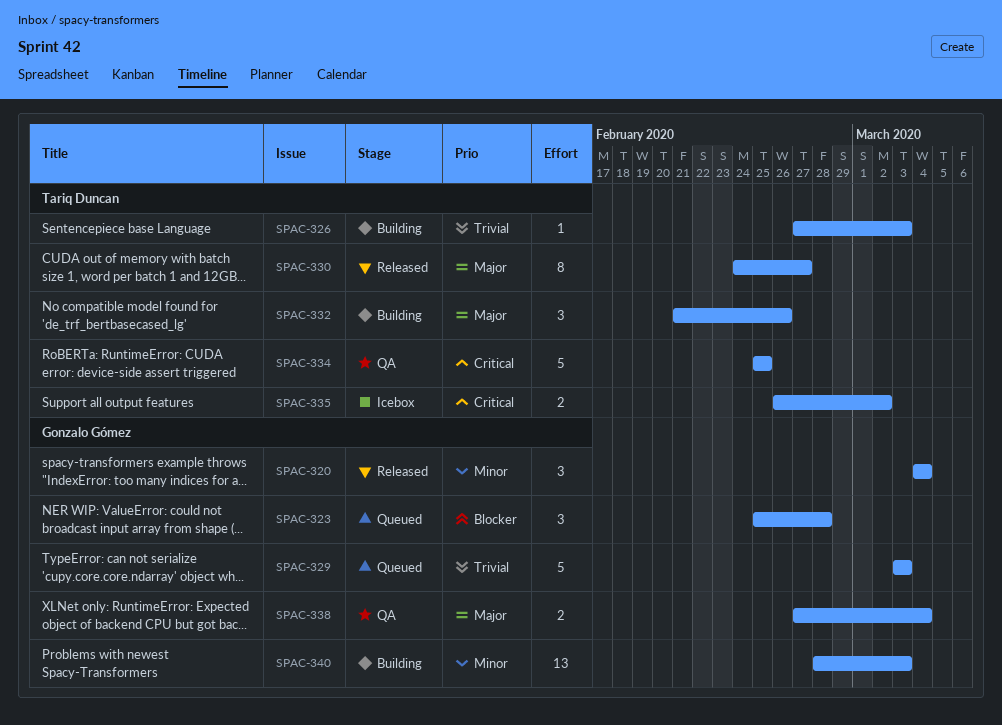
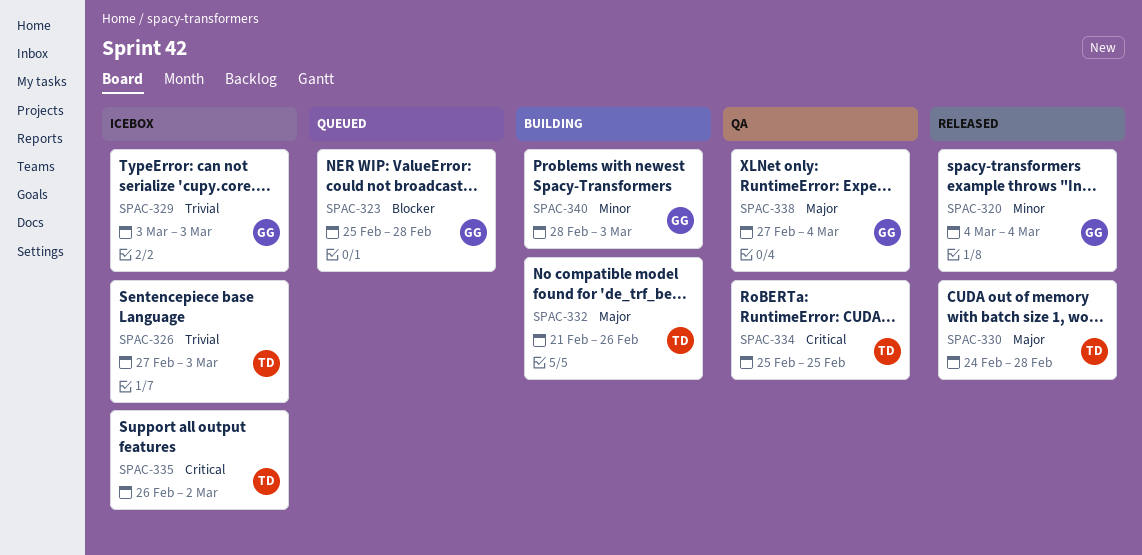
SPAC-326, status: Building -> Icebox
SPAC-329, status: Queued -> Icebox
SPAC-330, due: Feb 27 -> Feb 28

